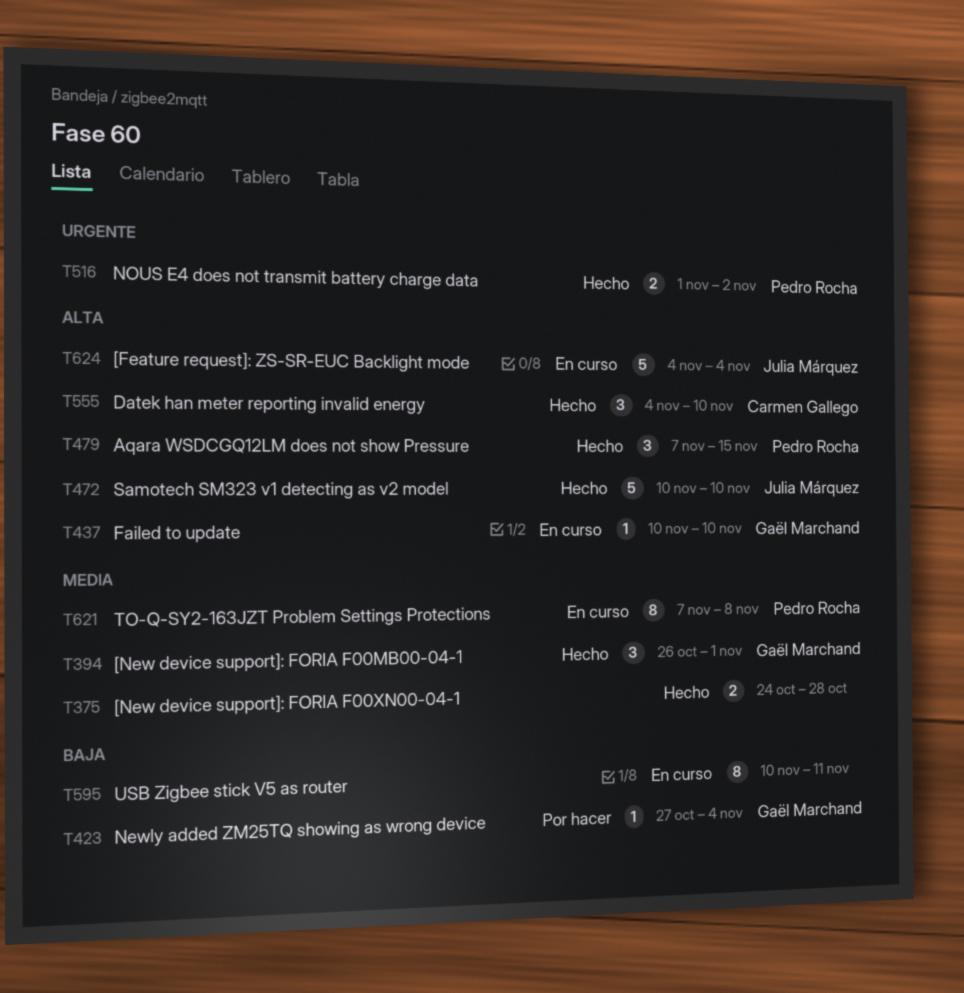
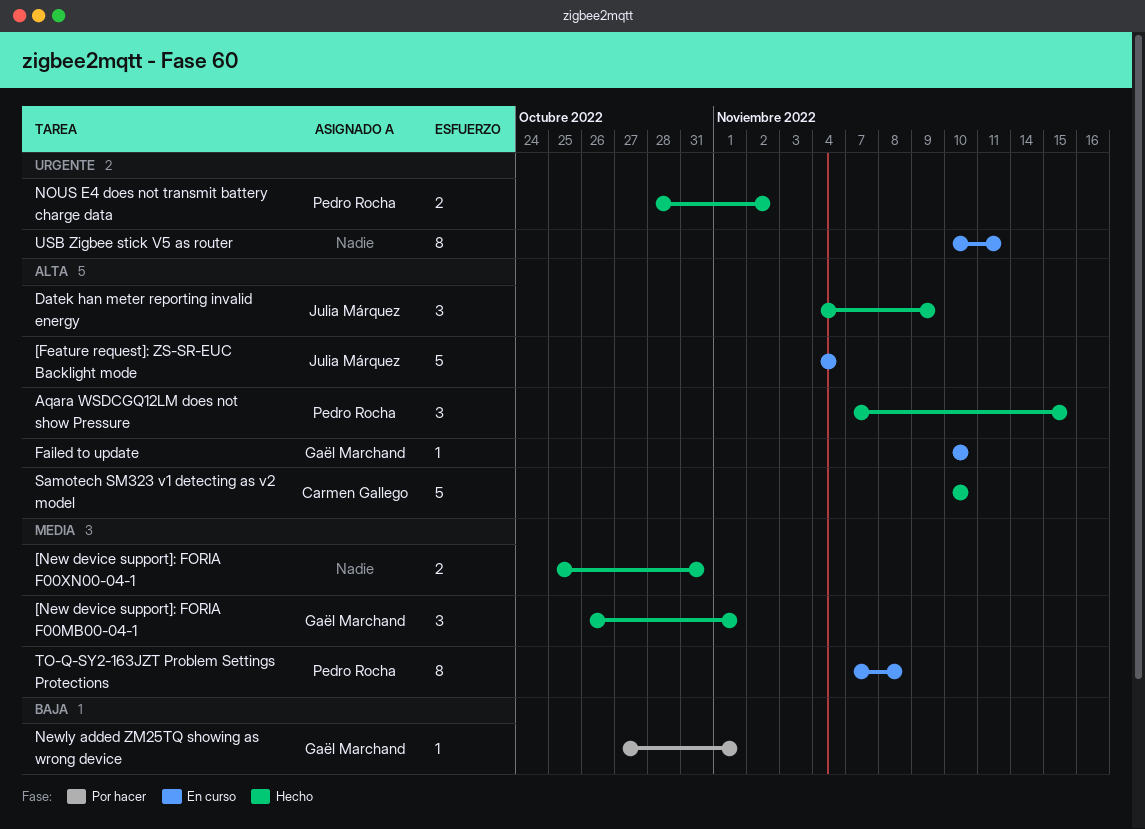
[New device support]: FORIA F00XN00-04-1, start: Oct 24 -> Oct 25
[New device support]: FORIA F00XN00-04-1, due: Oct 28 -> Oct 31
Datek han meter reporting invalid energy, owner: Carmen Gallego -> Julia Márquez
Datek han meter reporting invalid energy, due: Nov 10 -> Nov 9
Newly added ZM25TQ showing as wrong device, due: Nov 4 -> Nov 1
NOUS E4 does not transmit battery charge data, start: Nov 1 -> Oct 28
Samotech SM323 v1 detecting as v2 model, owner: Julia Márquez -> Carmen Gallego
USB Zigbee stick V5 as router, priority: Baja -> Urgente

